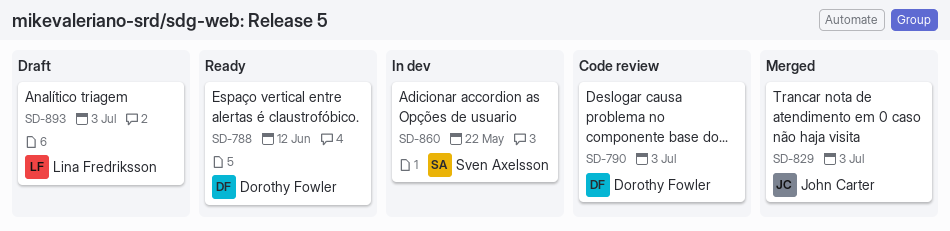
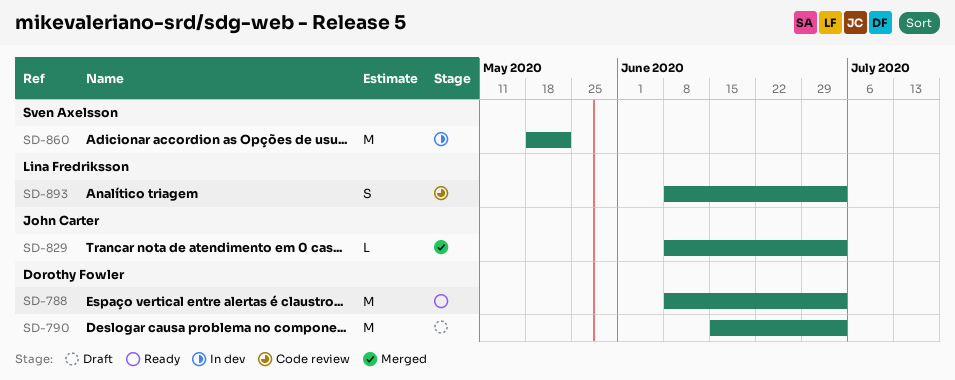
SD-788, due: Jun 12 -> Jul 3
SD-790, status: Code review -> Draft
SD-893, status: Draft -> Code review

